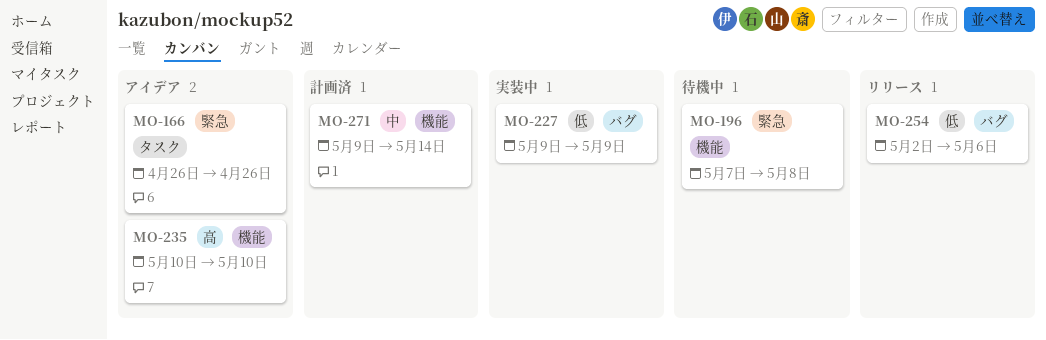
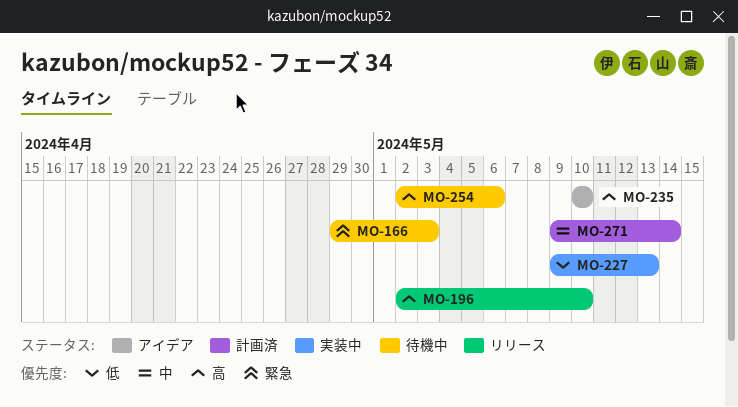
MO-166, status: アイデア -> 待機中
MO-166, start: Apr 26 -> Apr 29
MO-166, due: Apr 26 -> May 3
MO-196, status: 待機中 -> リリース
MO-196, priority: 緊急 -> 高
MO-196, start: May 7 -> May 2
MO-196, due: May 8 -> May 10
MO-227, due: May 9 -> May 13
MO-254, status: リリース -> 待機中
MO-254, priority: 低 -> 高

